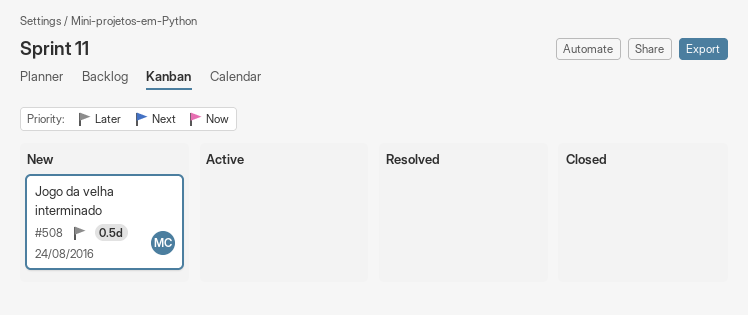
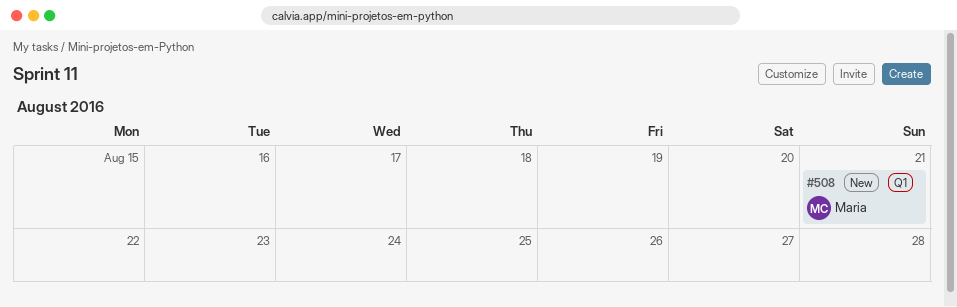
#508, due: Aug 24 -> Aug 21

